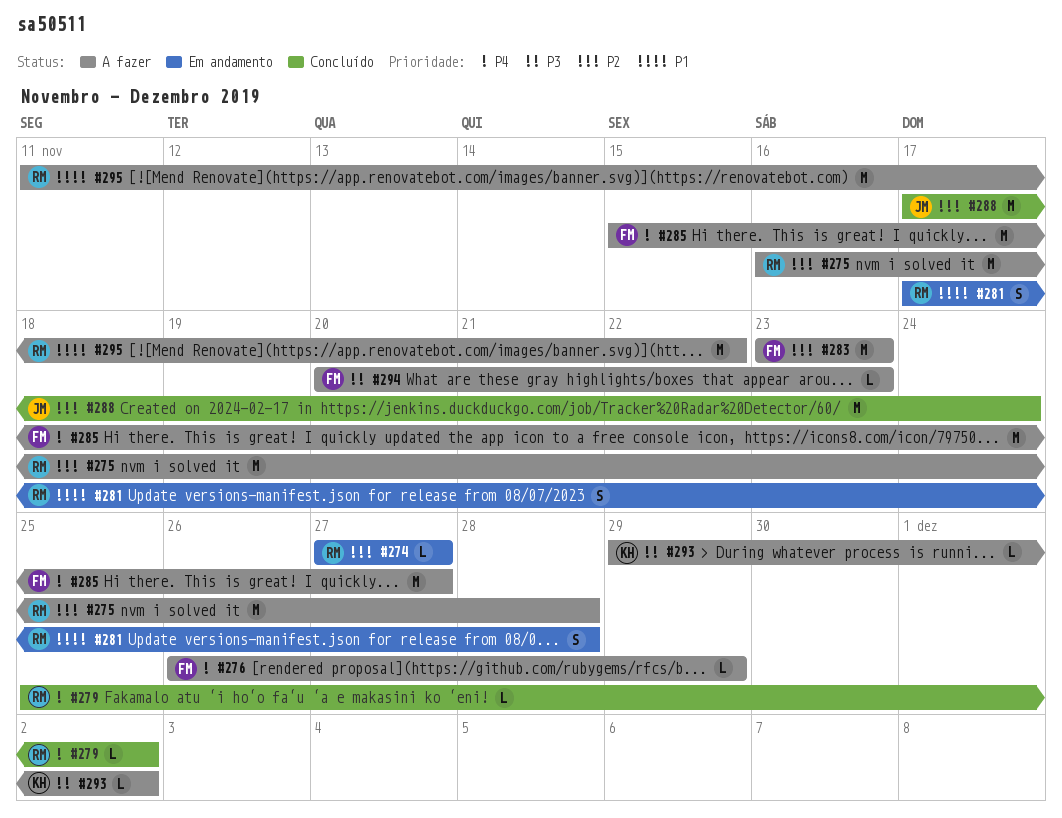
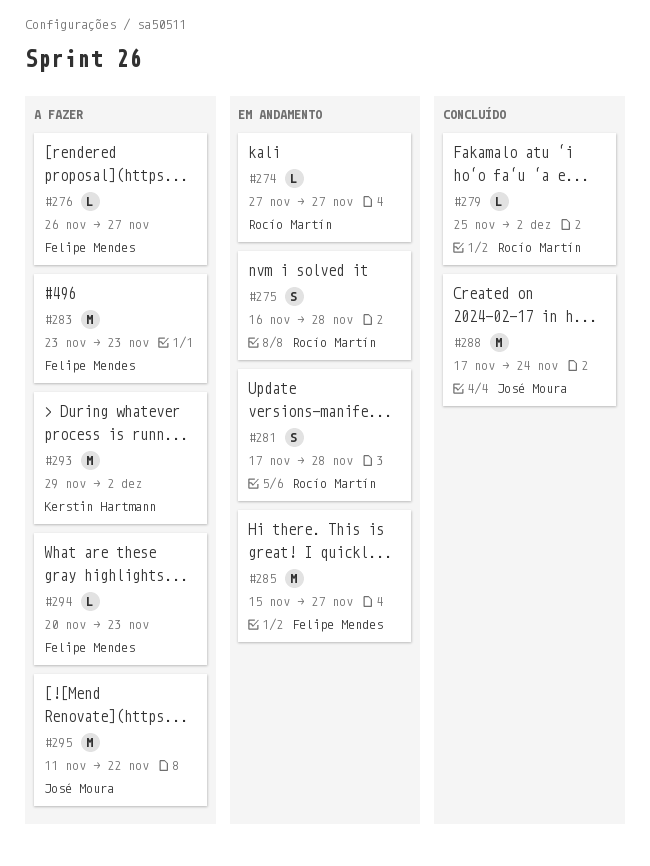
#275, status: A fazer -> Em andamento
#275, estimate: M -> S
#276, due: Nov 29 -> Nov 27
#285, status: A fazer -> Em andamento
#293, estimate: L -> M
#295, owner: Rocío Martín -> José Moura

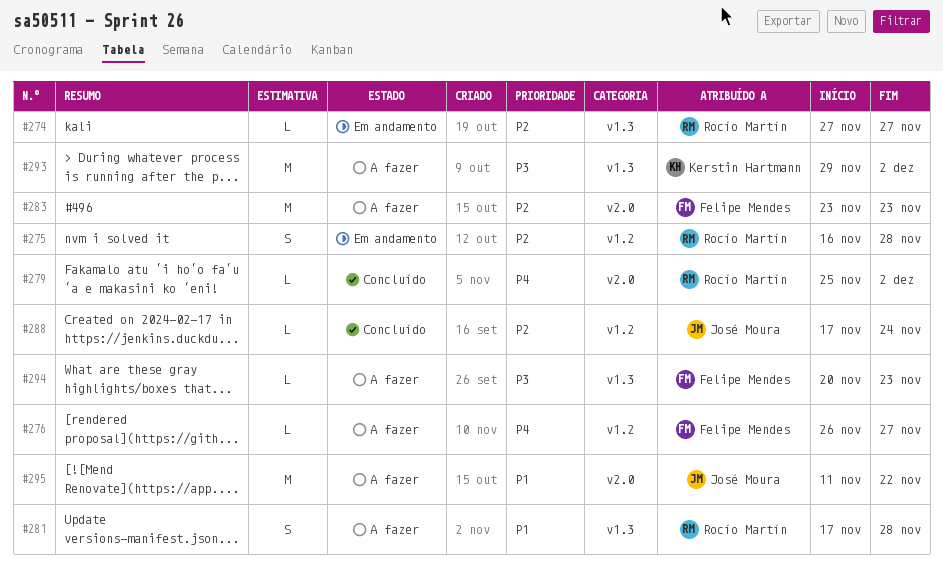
#281, status: Em andamento -> A fazer
#285: present -> none
#288, estimate: M -> L

